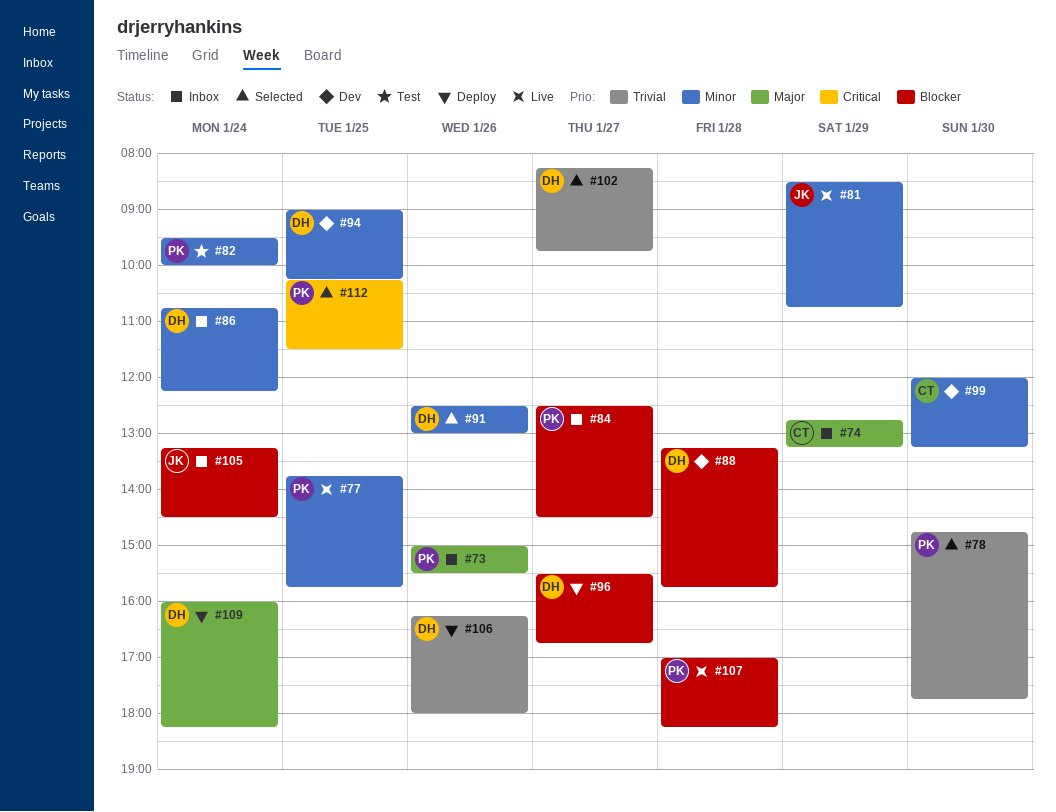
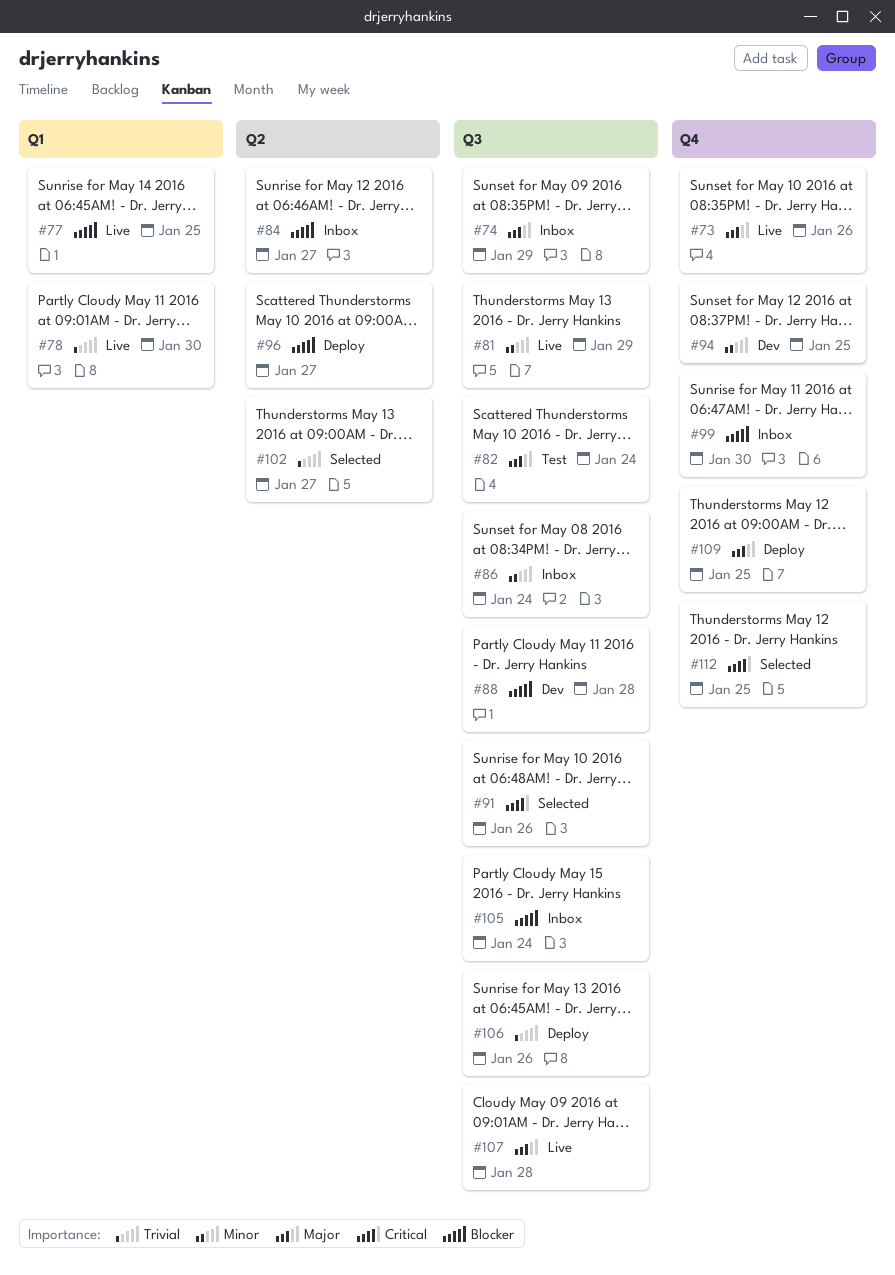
#73, status: Inbox -> Live
#77, priority: Minor -> Blocker
#78, status: Selected -> Live
#82, priority: Minor -> Major
#91, priority: Minor -> Critical
#99, status: Dev -> Inbox
#99, priority: Minor -> Blocker
#107, priority: Blocker -> Major
#109, day: Jan 24 -> Jan 25

